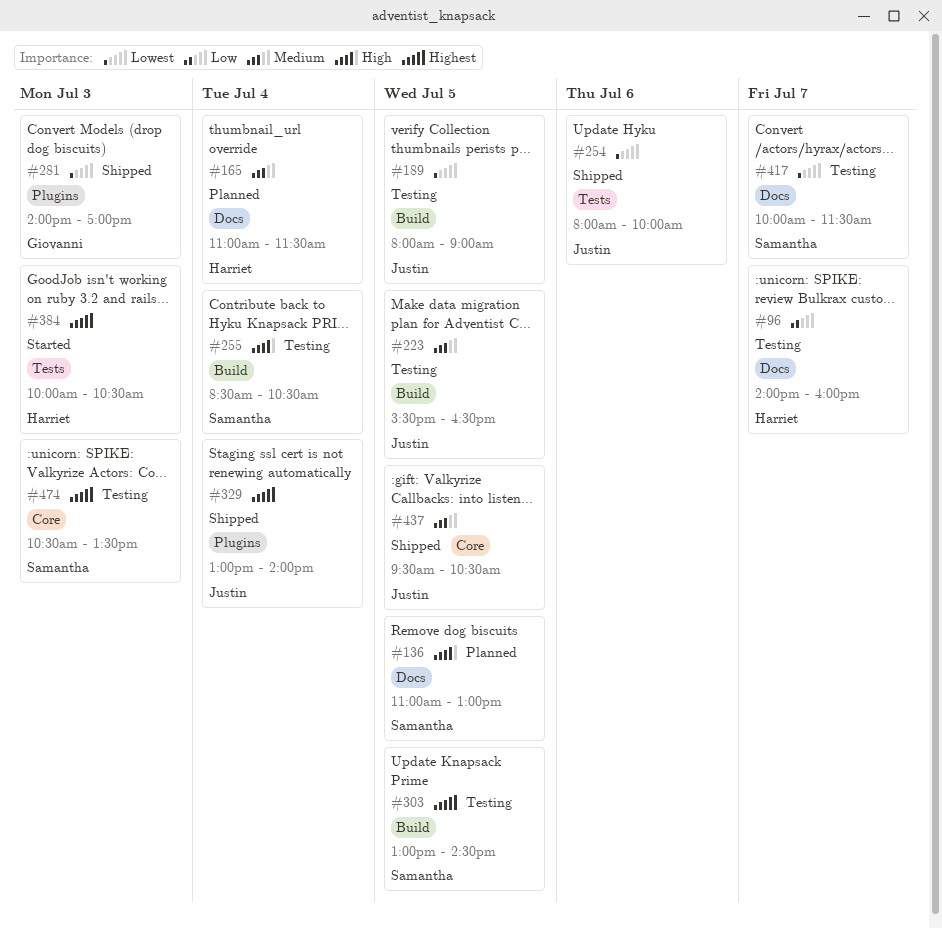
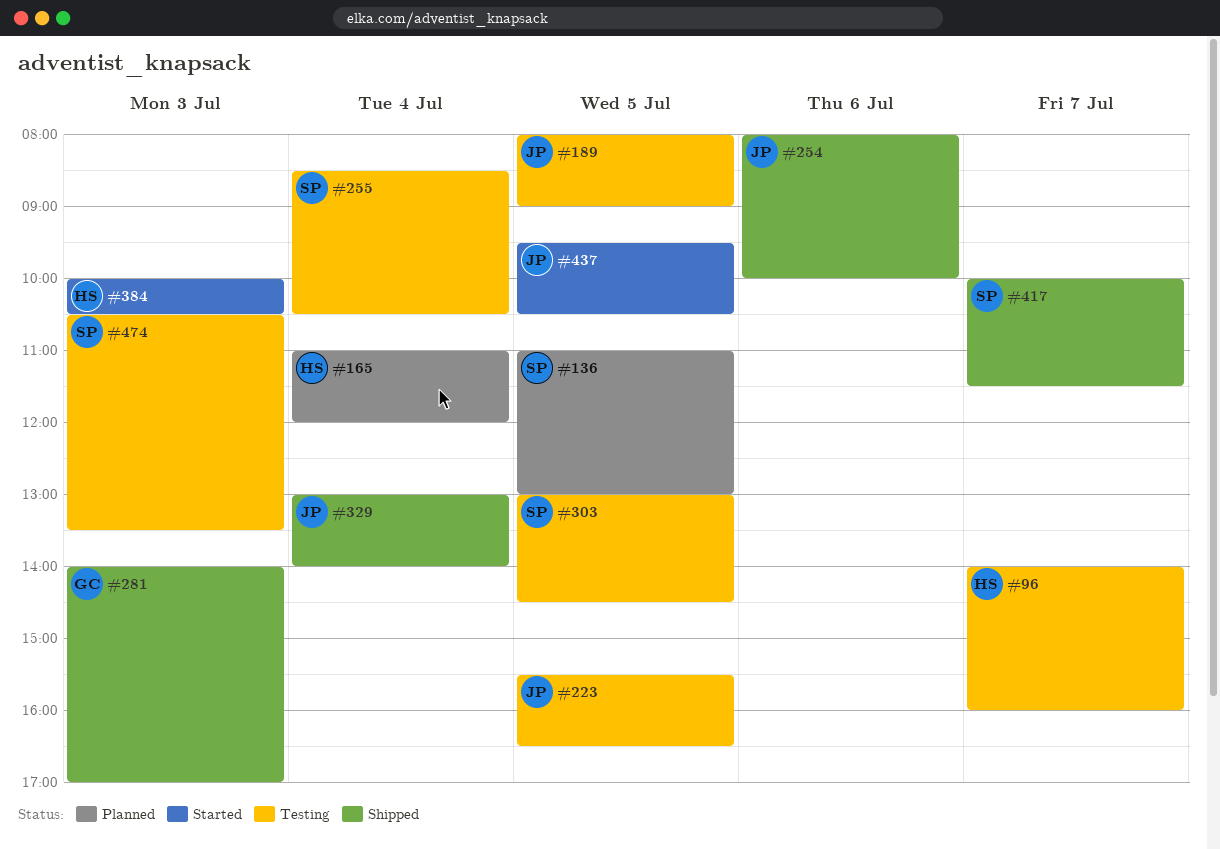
#165, ends: 11:30 -> 12:00
#417, status: Testing -> Shipped
#437, status: Shipped -> Started

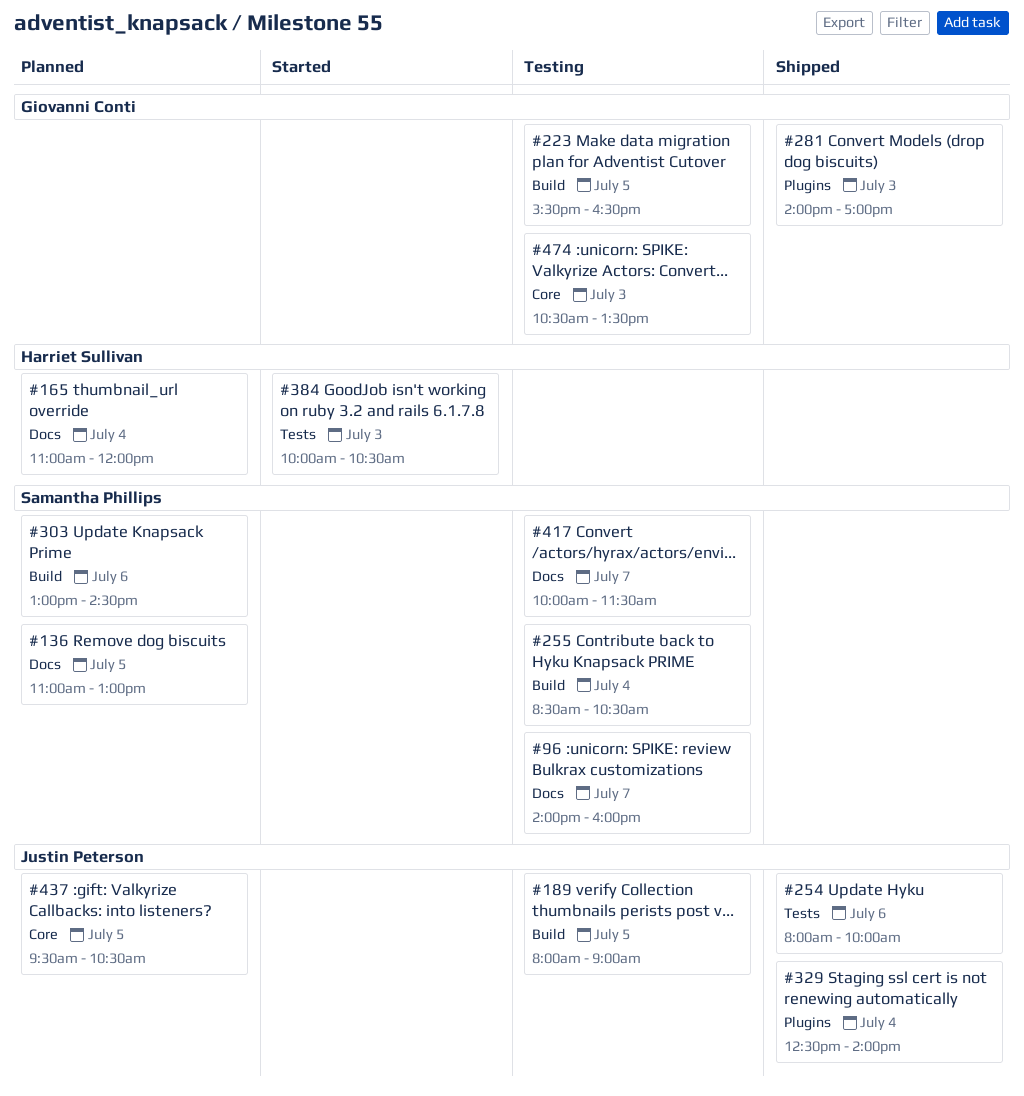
#96, owner: Harriet Sullivan -> Samantha Phillips
#223, owner: Justin Peterson -> Giovanni Conti
#303, status: Testing -> Planned
#303, day: Jul 5 -> Jul 6
#329, begins: 13:00 -> 12:30
#417, status: Shipped -> Testing
#437, status: Started -> Planned
#474, owner: Samantha Phillips -> Giovanni Conti

